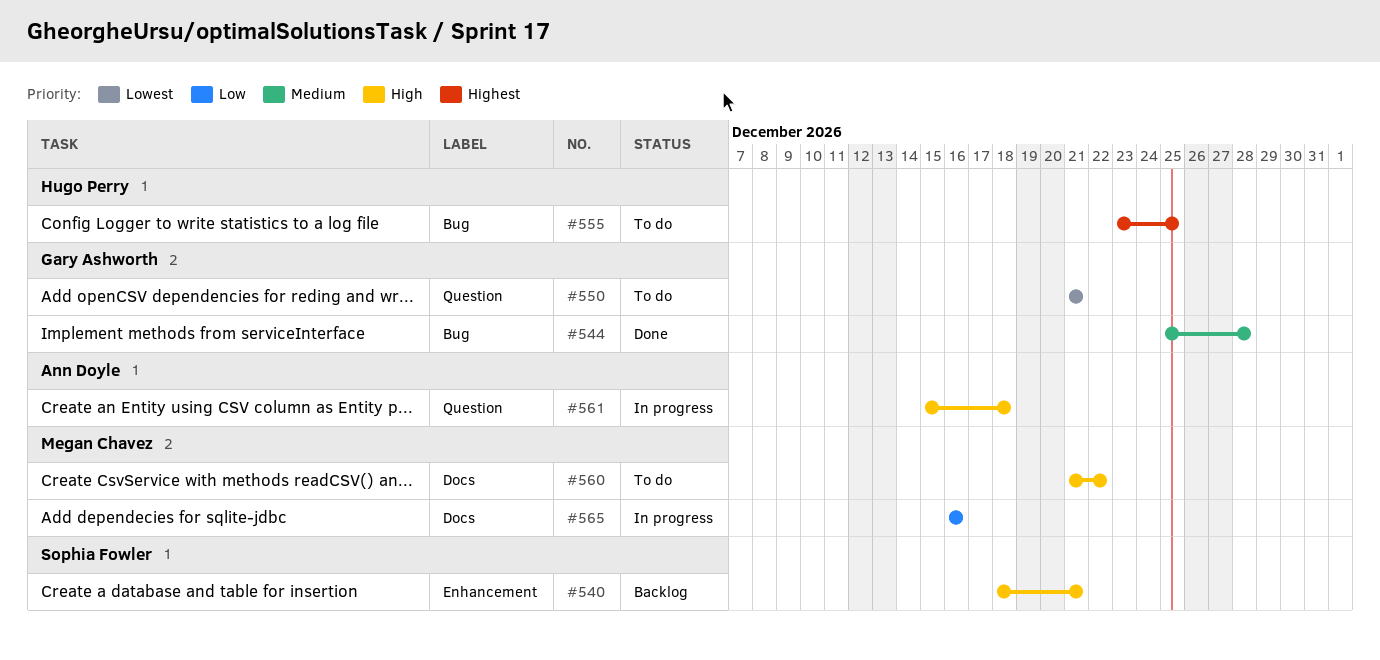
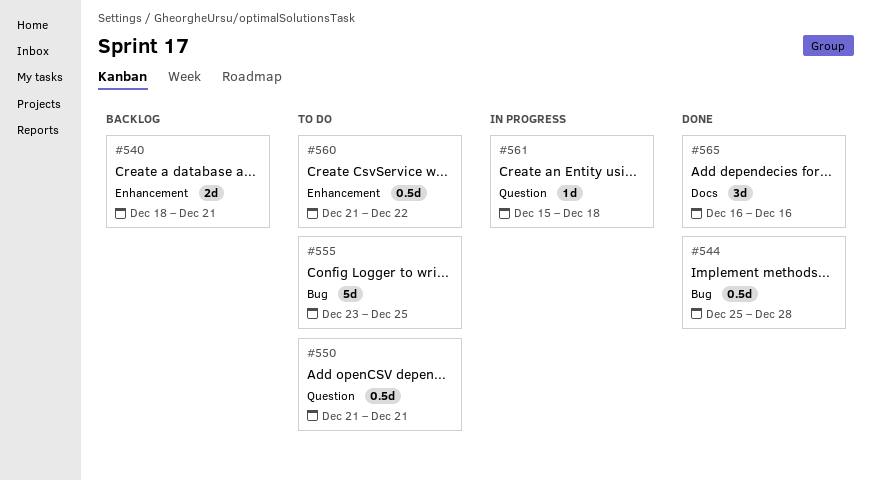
#560, label: Docs -> Enhancement
#565, status: In progress -> Done

